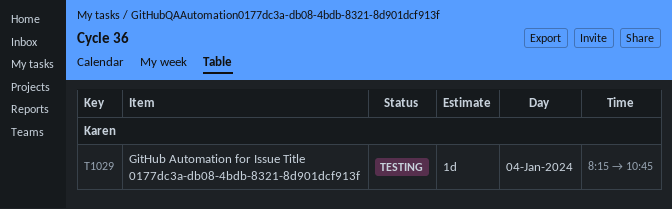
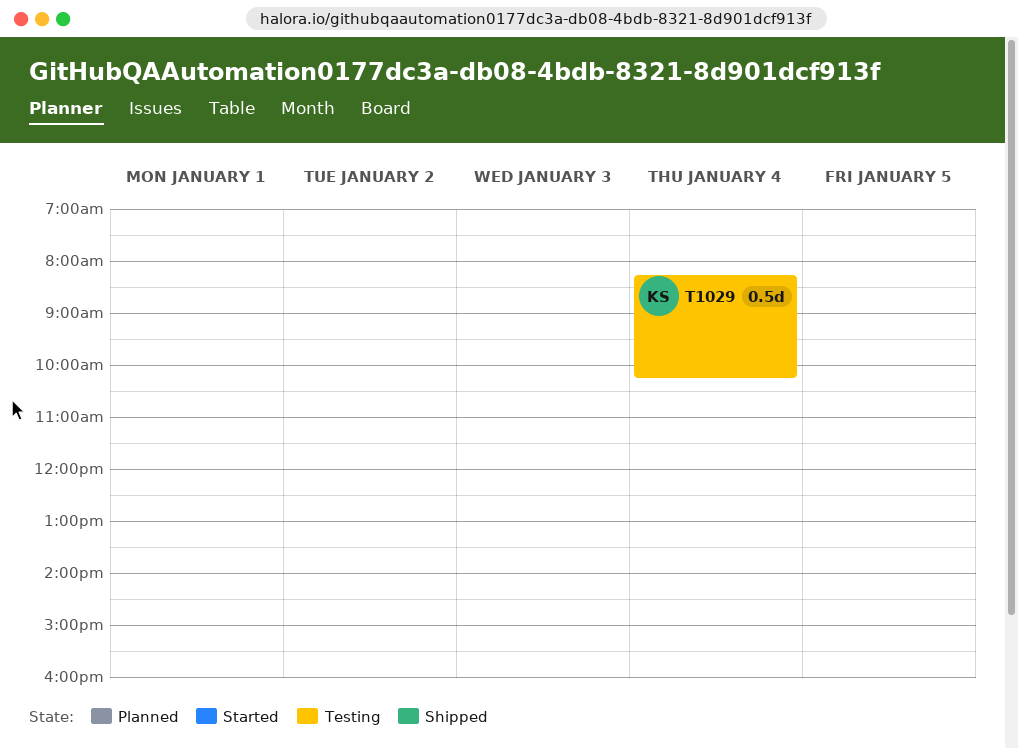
T1029, estimate: 1d -> 0.5d
T1029, ends: 10:45 -> 10:15

